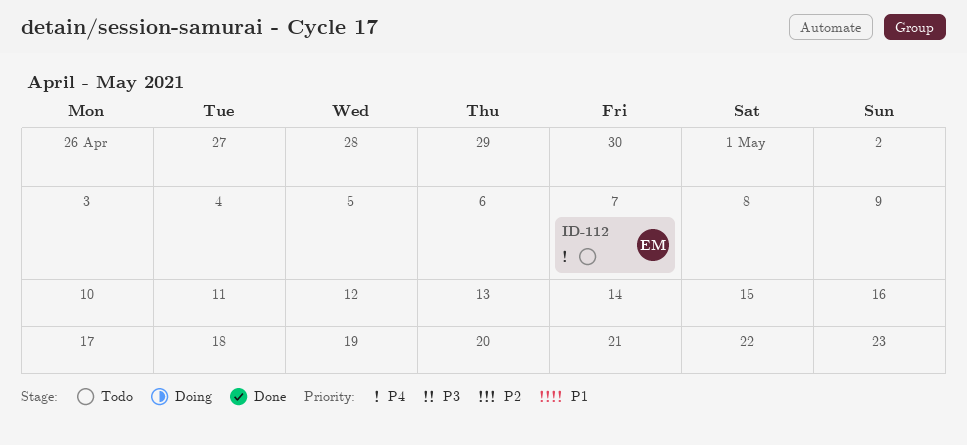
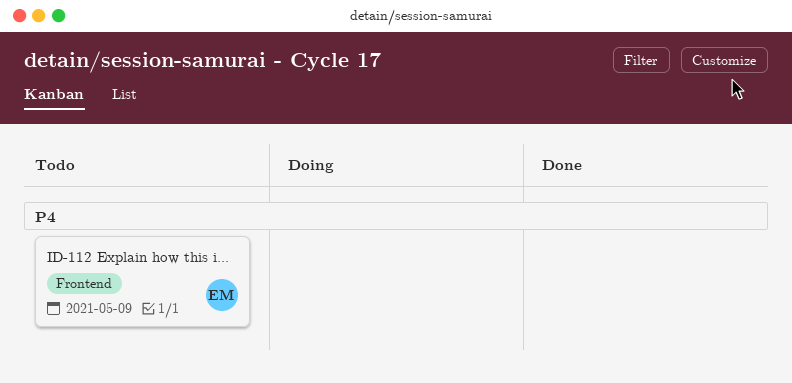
ID-112, due: May 7 -> May 9

